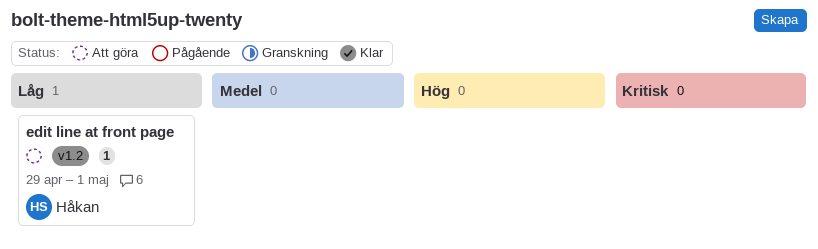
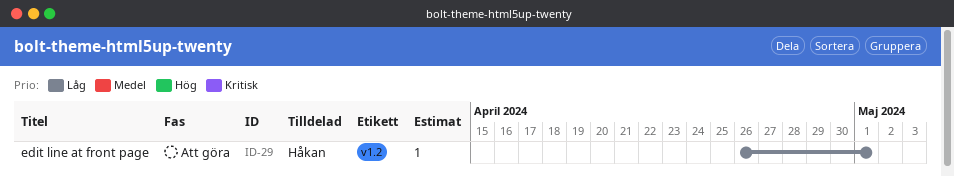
edit line at front page, start: Apr 29 -> Apr 26

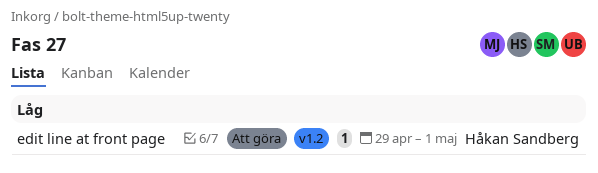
edit line at front page, start: Apr 26 -> Apr 29

